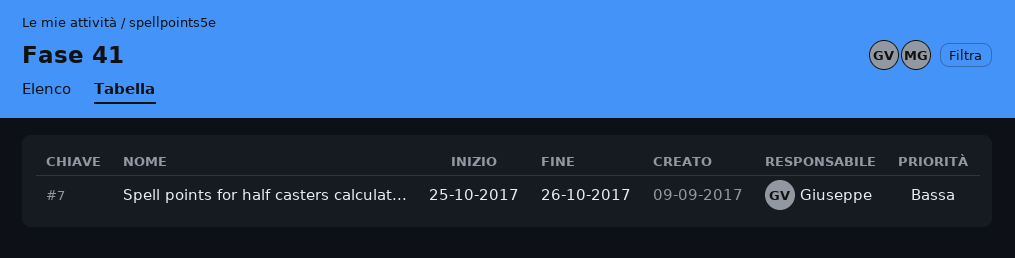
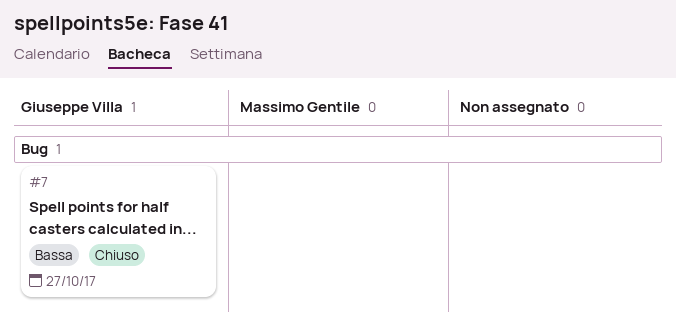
#7, due: Oct 26 -> Oct 27

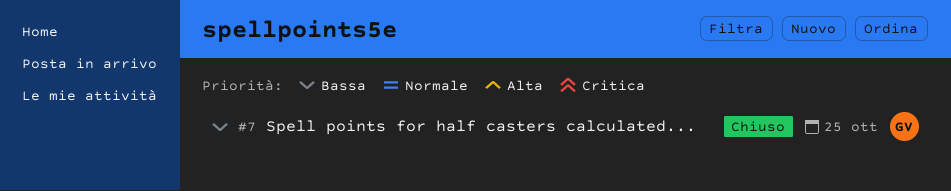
#7, due: Oct 27 -> Oct 25

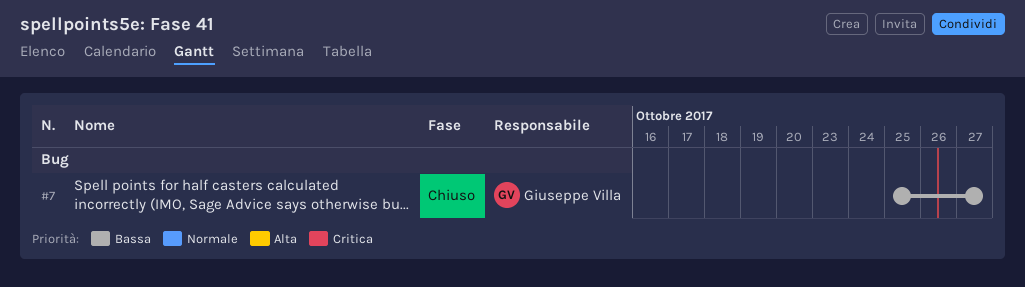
#7, due: Oct 25 -> Oct 27

